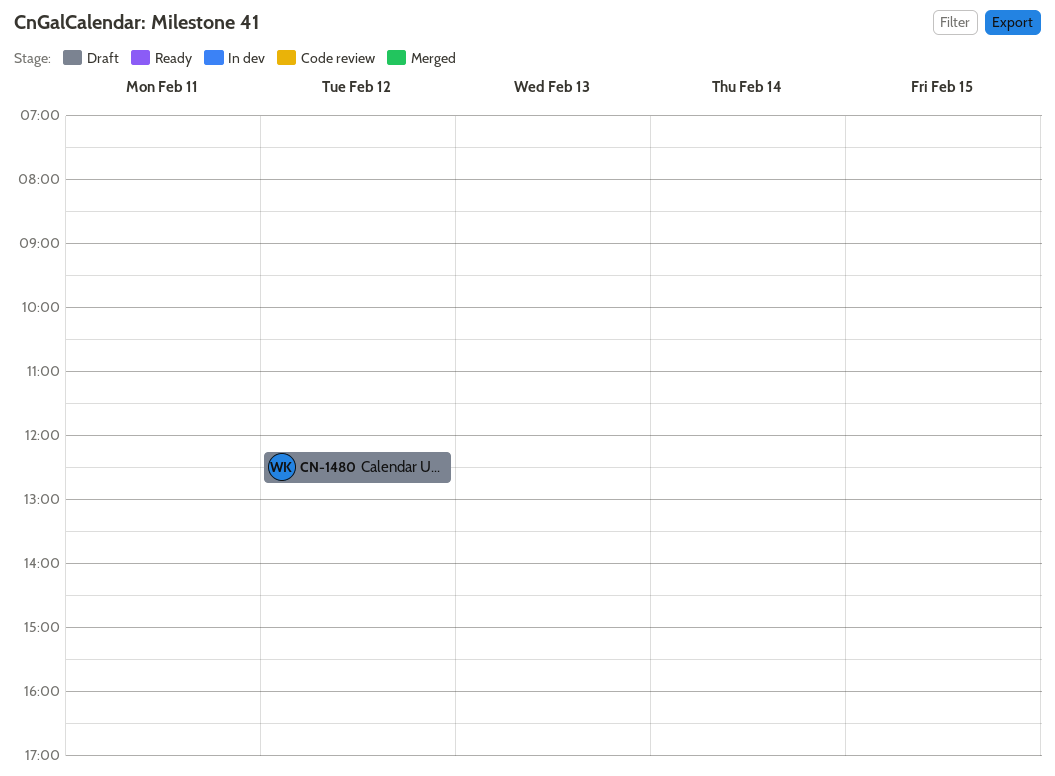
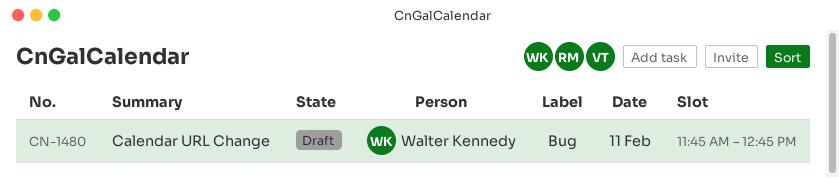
CN-1480, day: Feb 12 -> Feb 11
CN-1480, begins: 12:15 -> 11:45

